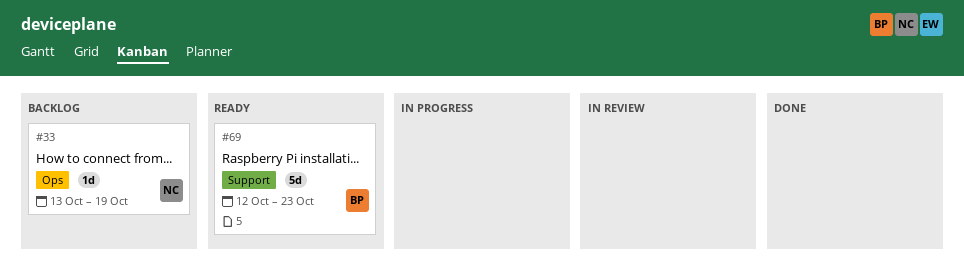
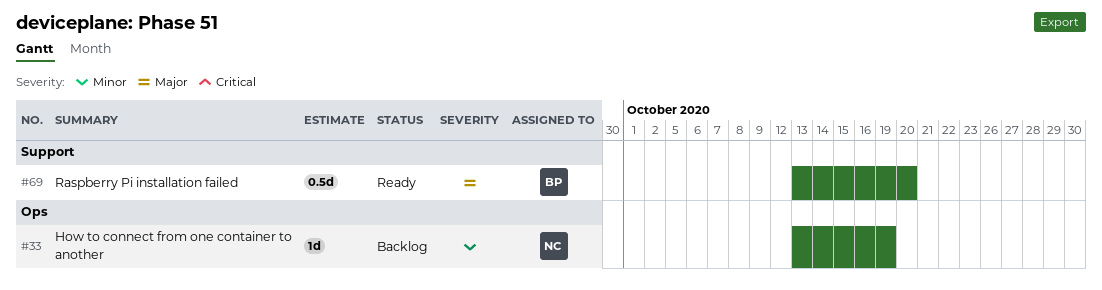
#69, estimate: 5d -> 0.5d
#69, start: Oct 12 -> Oct 13
#69, due: Oct 23 -> Oct 20

